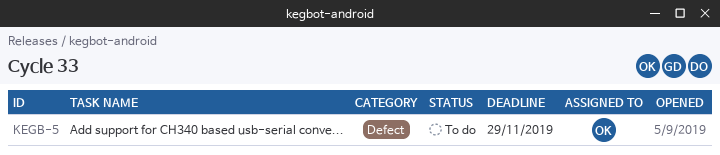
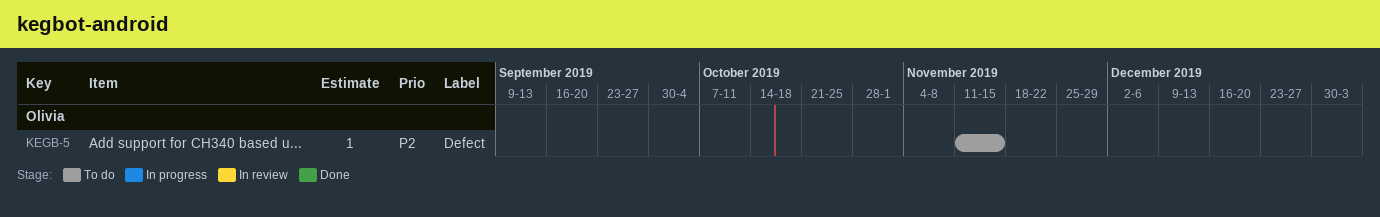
KEGB-5, due: Nov 29 -> Nov 15

